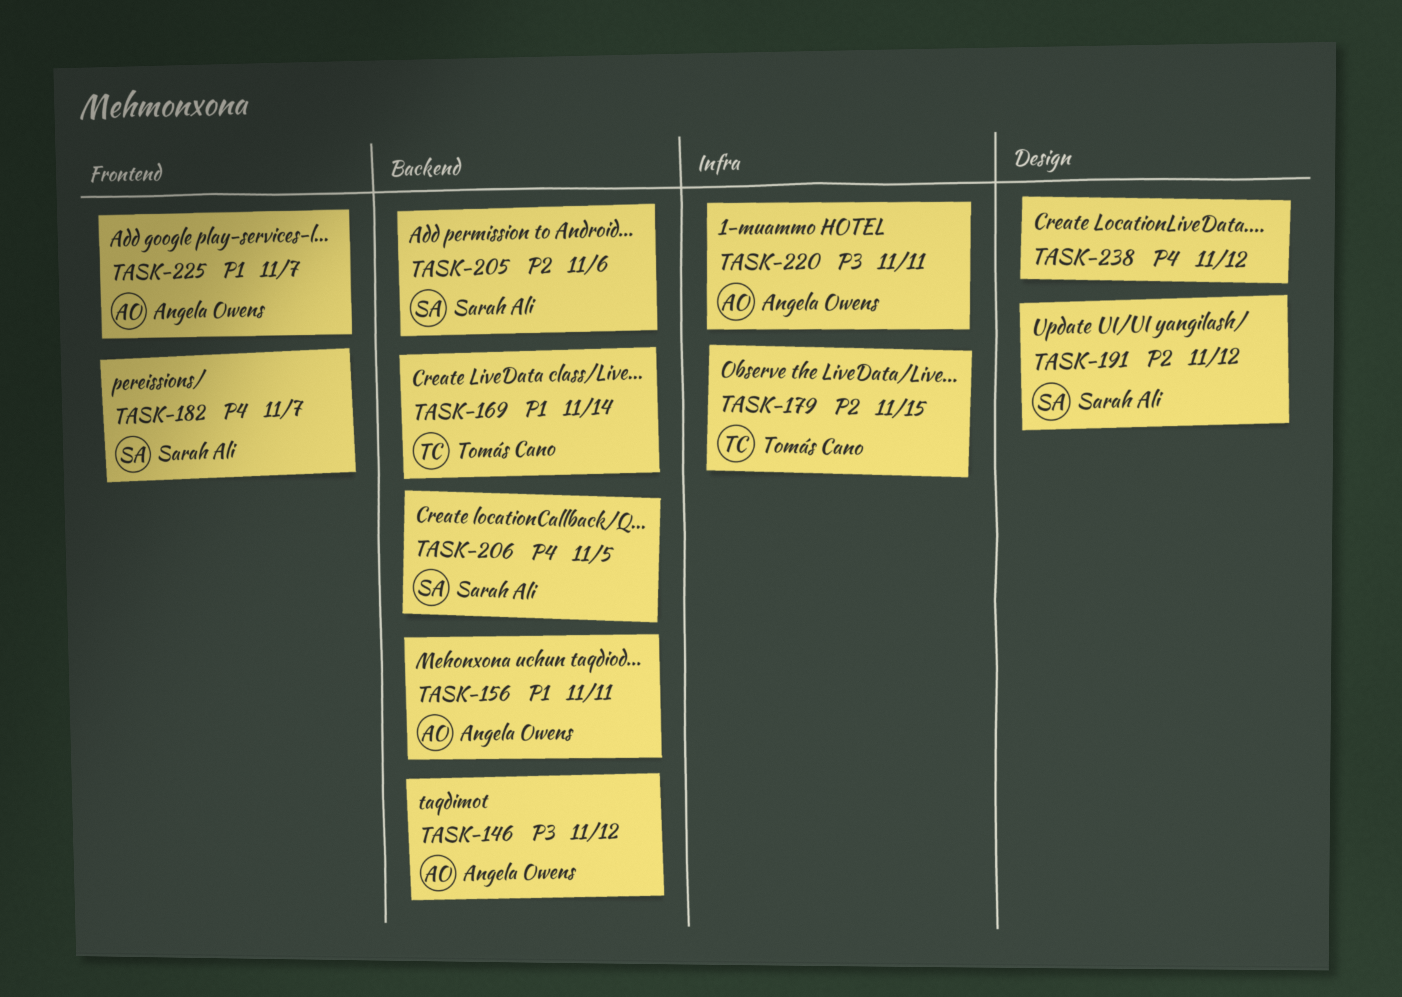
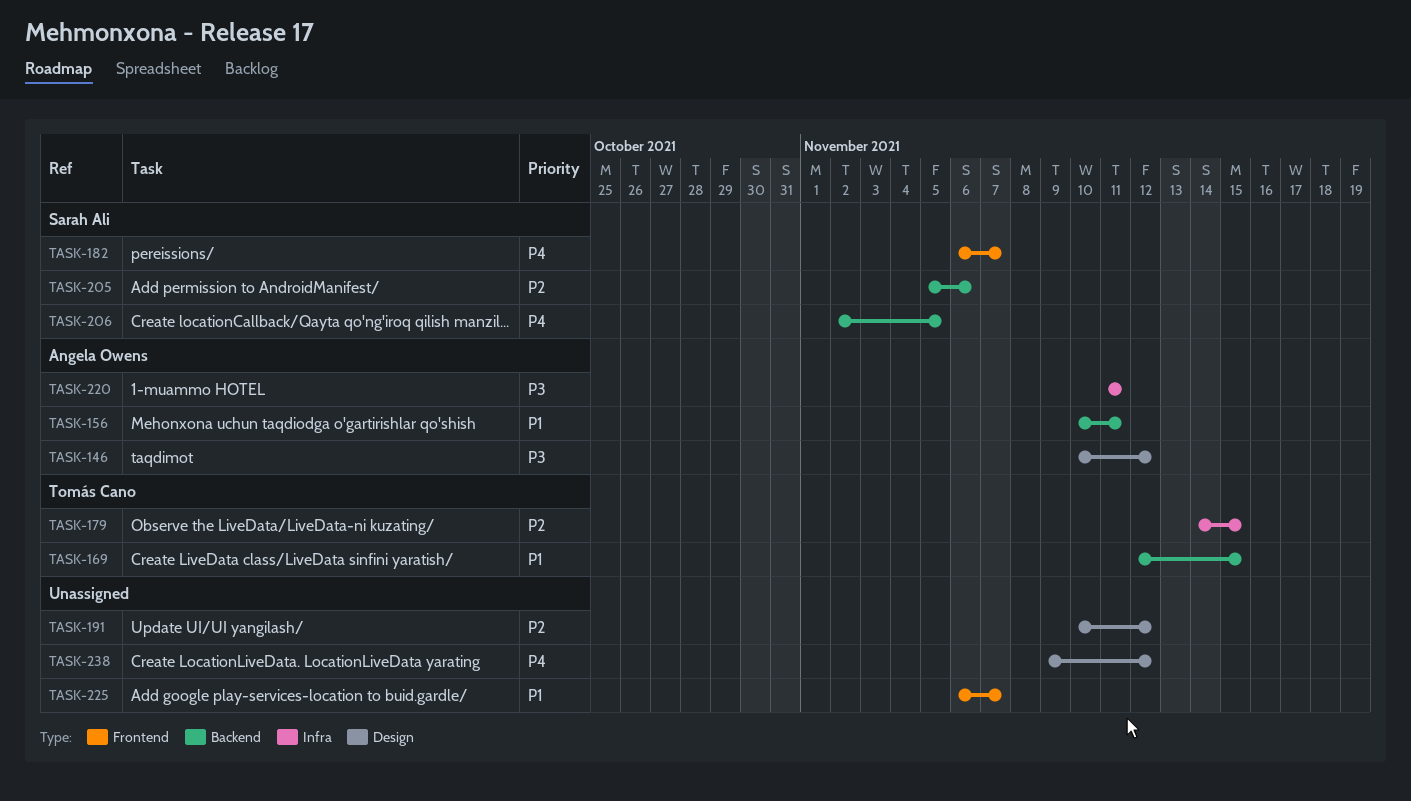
TASK-146, label: Backend -> Design
TASK-169, due: Nov 14 -> Nov 15
TASK-191, owner: Sarah Ali -> none
TASK-225, owner: Angela Owens -> none

